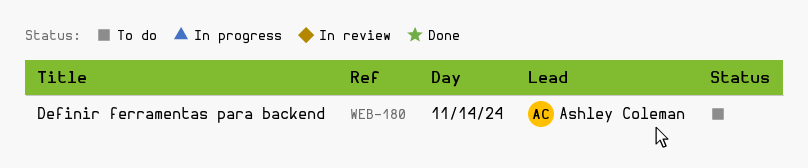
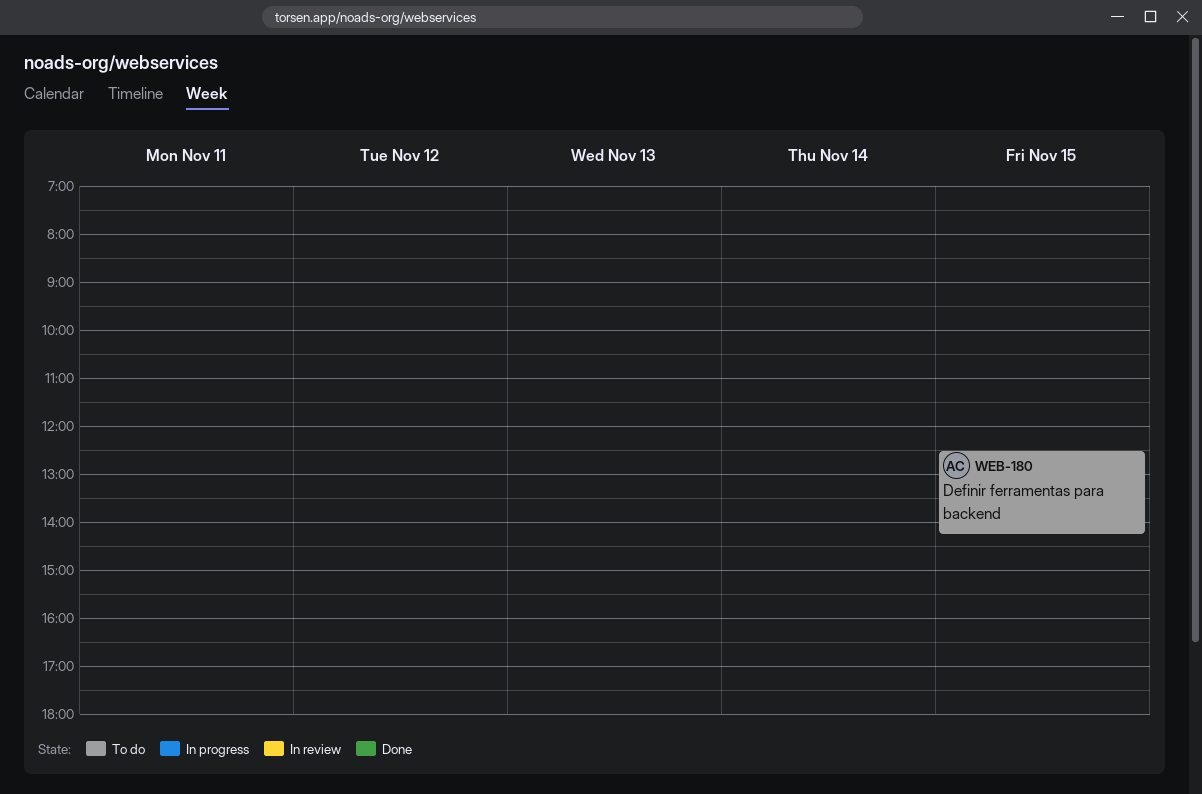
WEB-180, day: Nov 14 -> Nov 15

